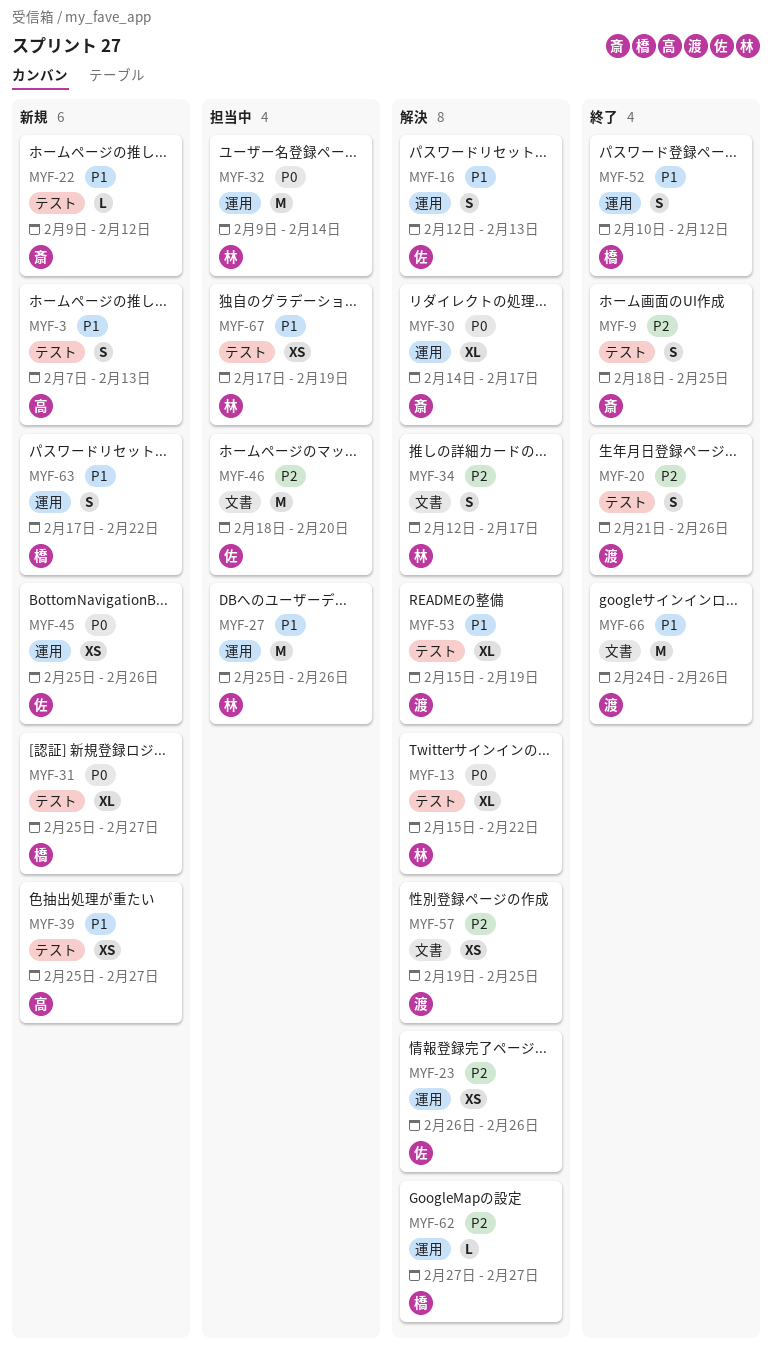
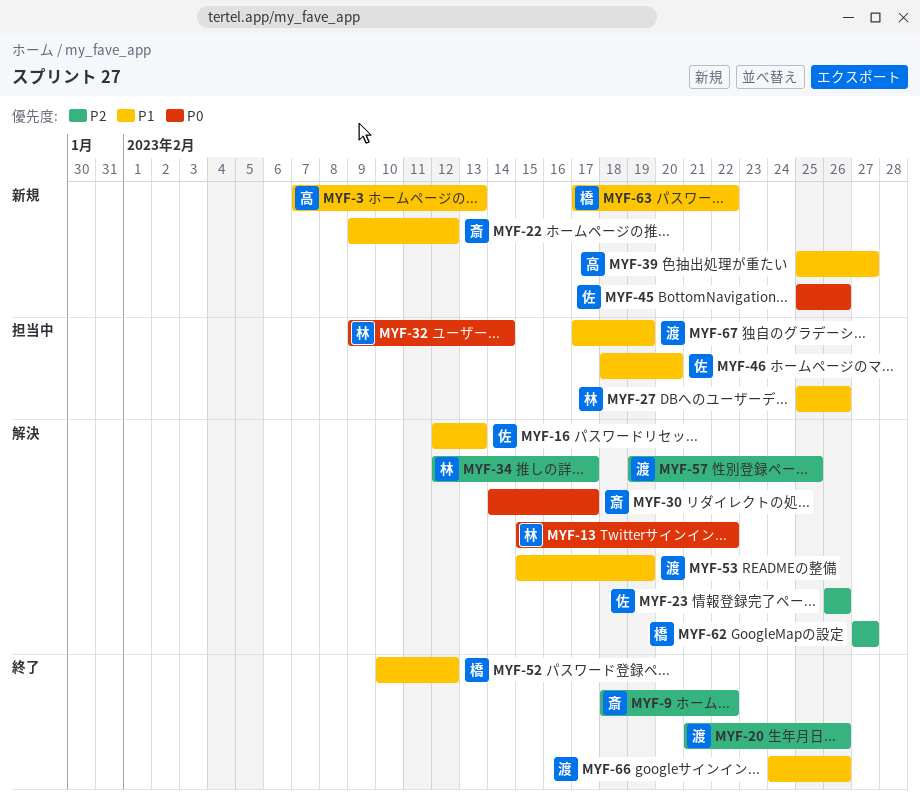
MYF-9, due: Feb 25 -> Feb 22
MYF-31: present -> none
MYF-46, priority: P2 -> P1
MYF-67, owner: 林 -> 渡

